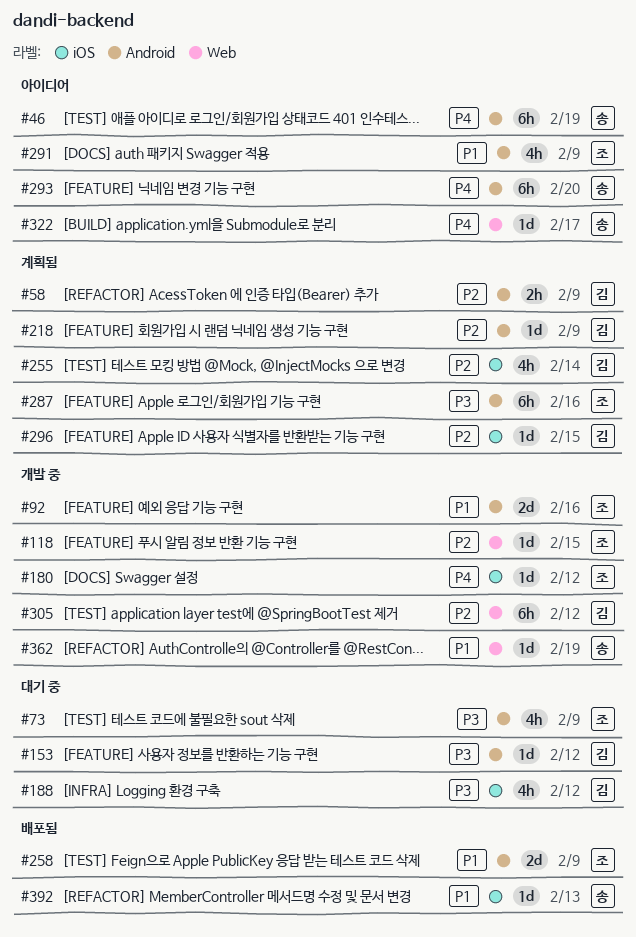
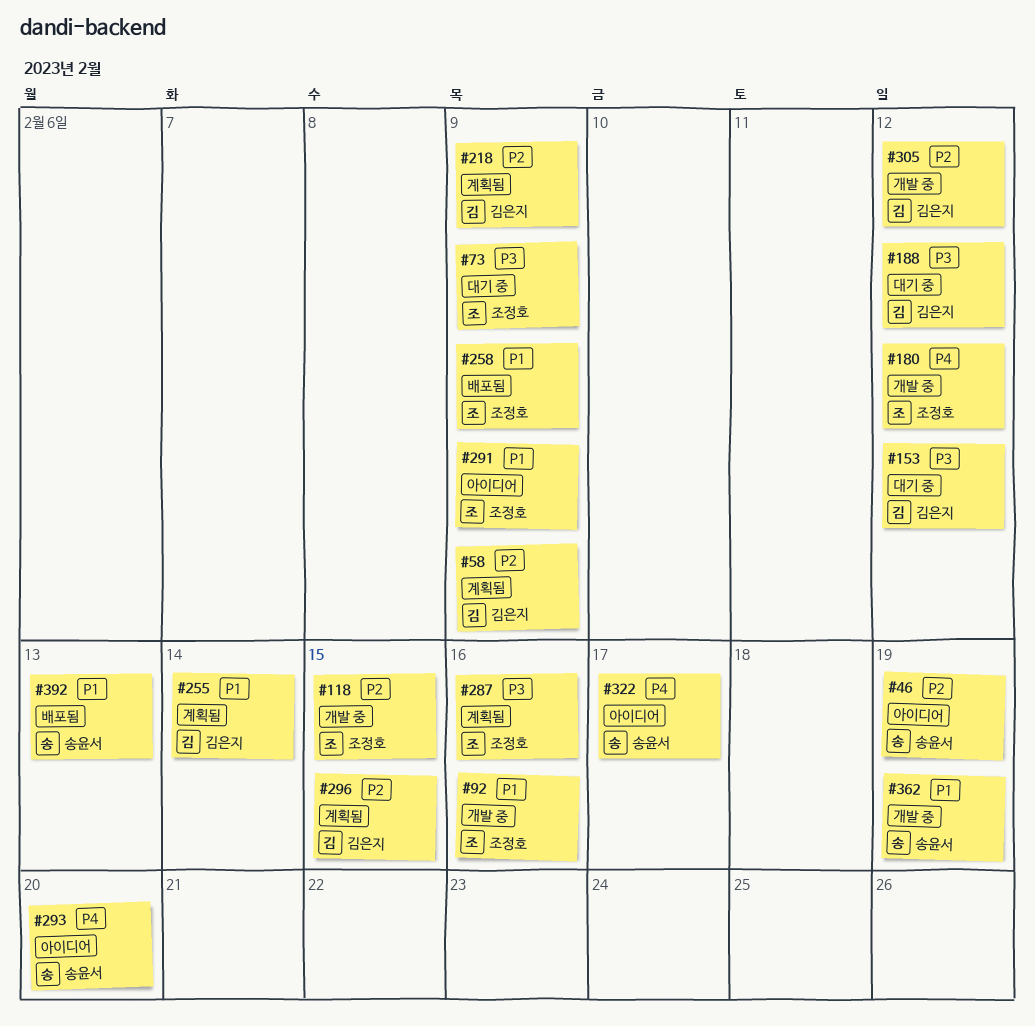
#46, priority: P4 -> P2
#255, priority: P2 -> P1

